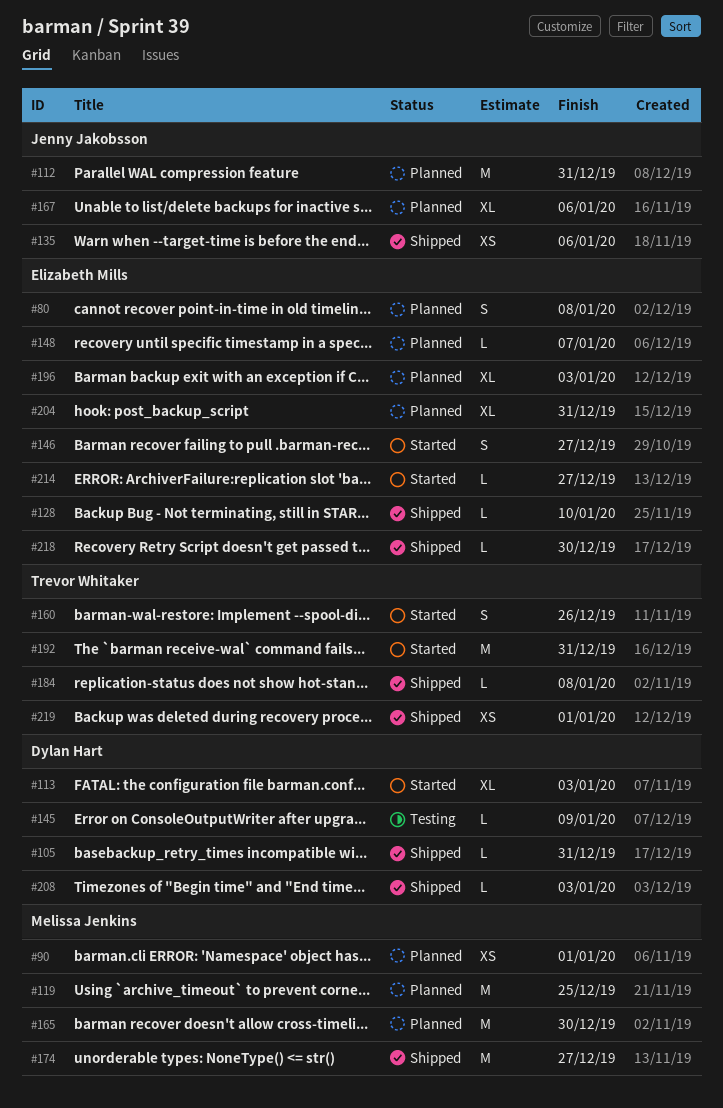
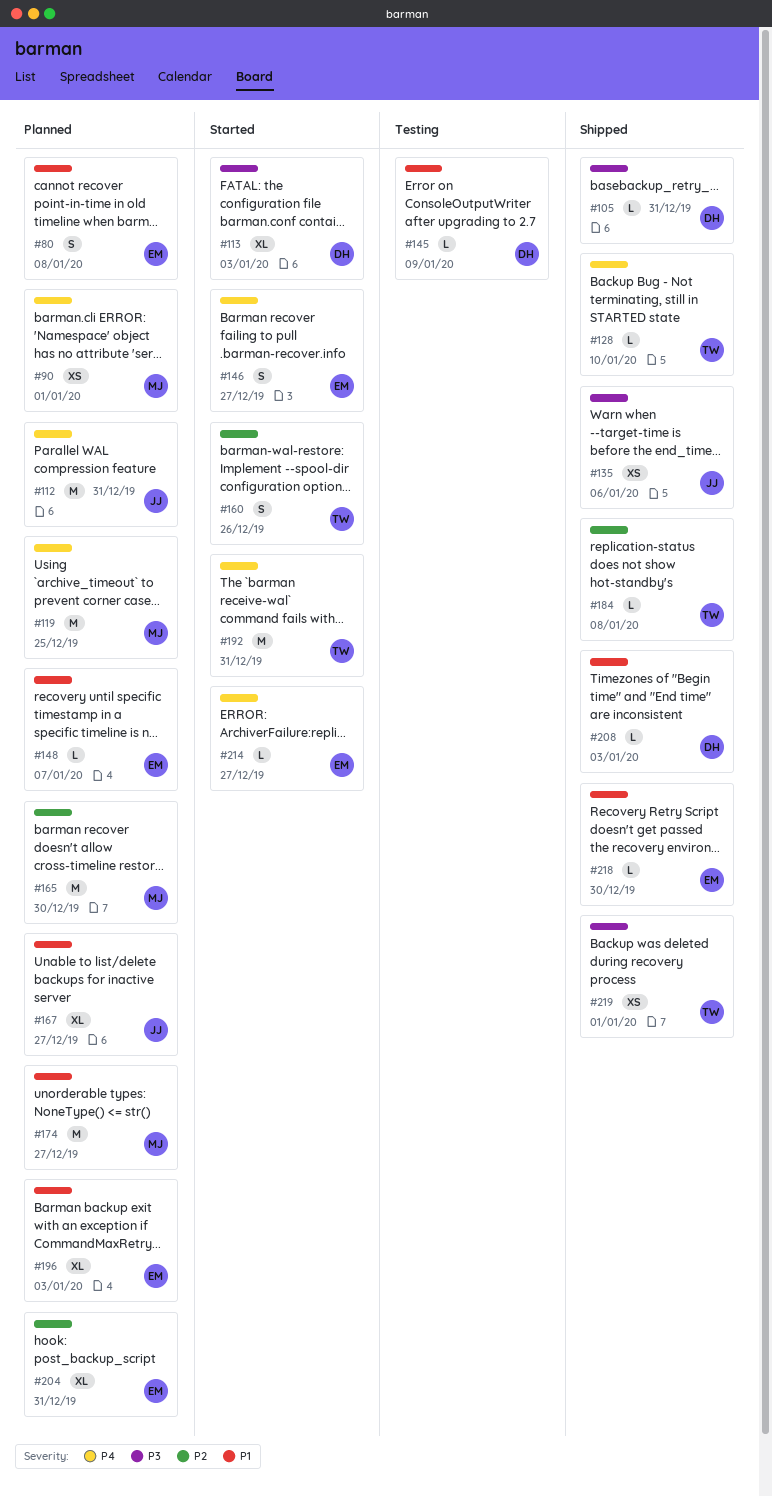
#128, owner: Elizabeth Mills -> Trevor Whitaker
#167, due: Jan 6 -> Dec 27
#174, status: Shipped -> Planned

